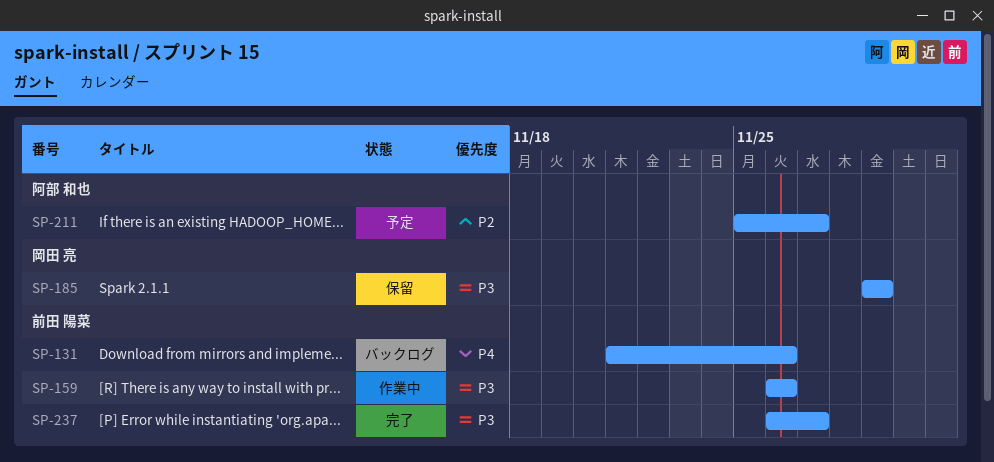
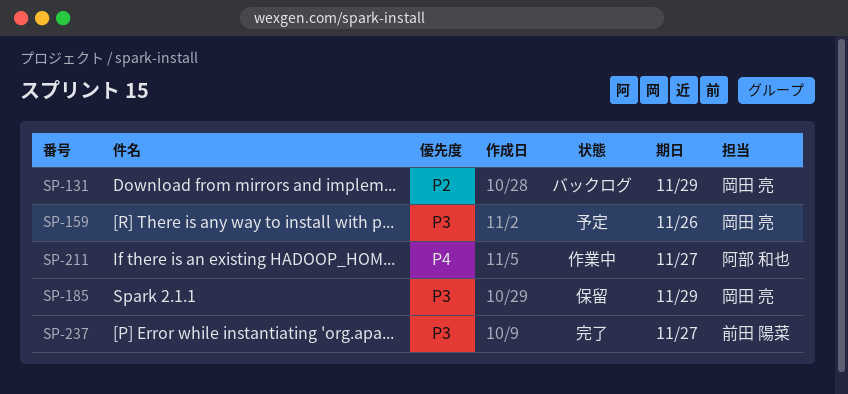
SP-131, owner: 前田 陽菜 -> 岡田 亮
SP-131, priority: P4 -> P2
SP-131, due: Nov 26 -> Nov 29
SP-159, status: 作業中 -> 予定
SP-159, owner: 前田 陽菜 -> 岡田 亮
SP-211, status: 予定 -> 作業中
SP-211, priority: P2 -> P4

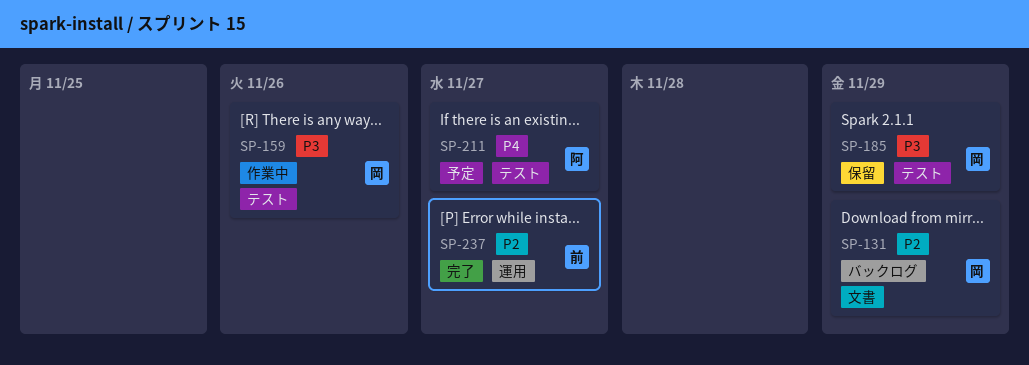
SP-159, status: 予定 -> 作業中
SP-211, status: 作業中 -> 予定
SP-237, priority: P3 -> P2

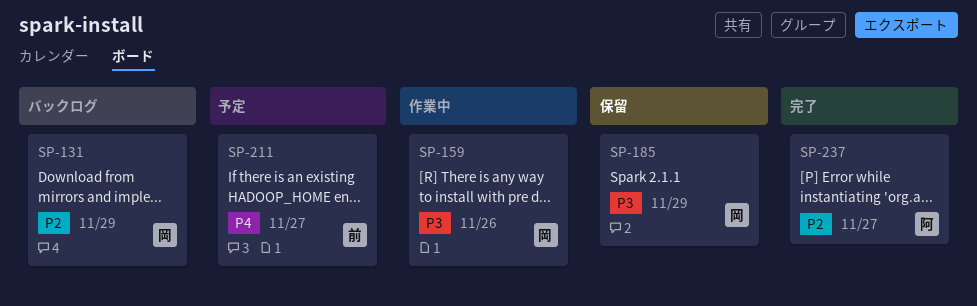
SP-211, owner: 阿 -> 前
SP-237, owner: 前 -> 阿

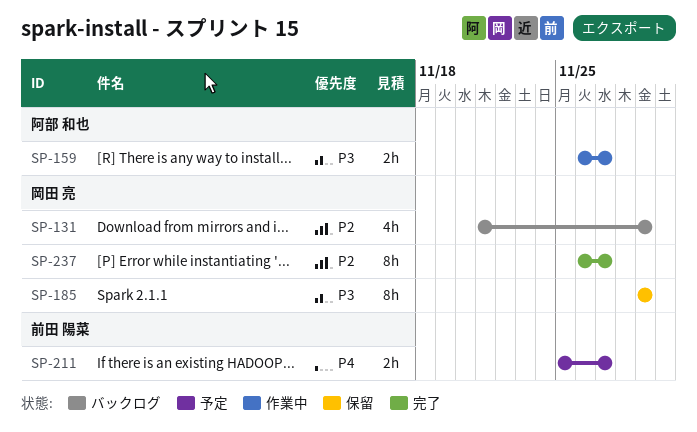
SP-159, owner: 岡田 亮 -> 阿部 和也
SP-159, due: Nov 26 -> Nov 27
SP-237, owner: 阿部 和也 -> 岡田 亮

